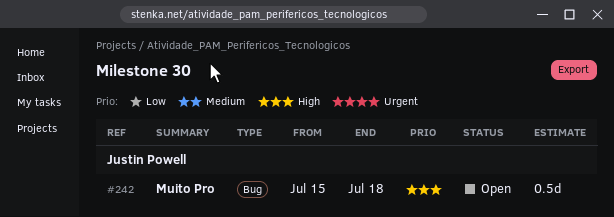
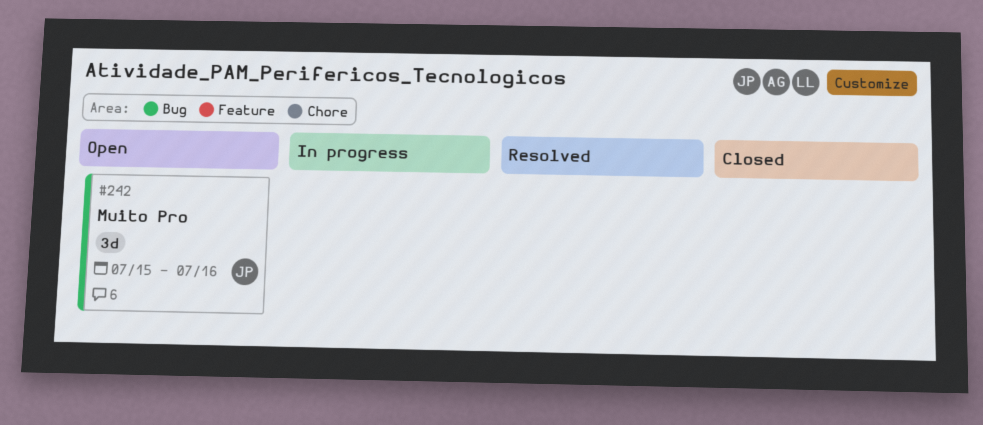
#242, estimate: 0.5d -> 3d
#242, due: Jul 18 -> Jul 16

